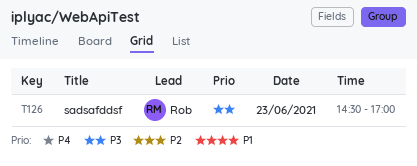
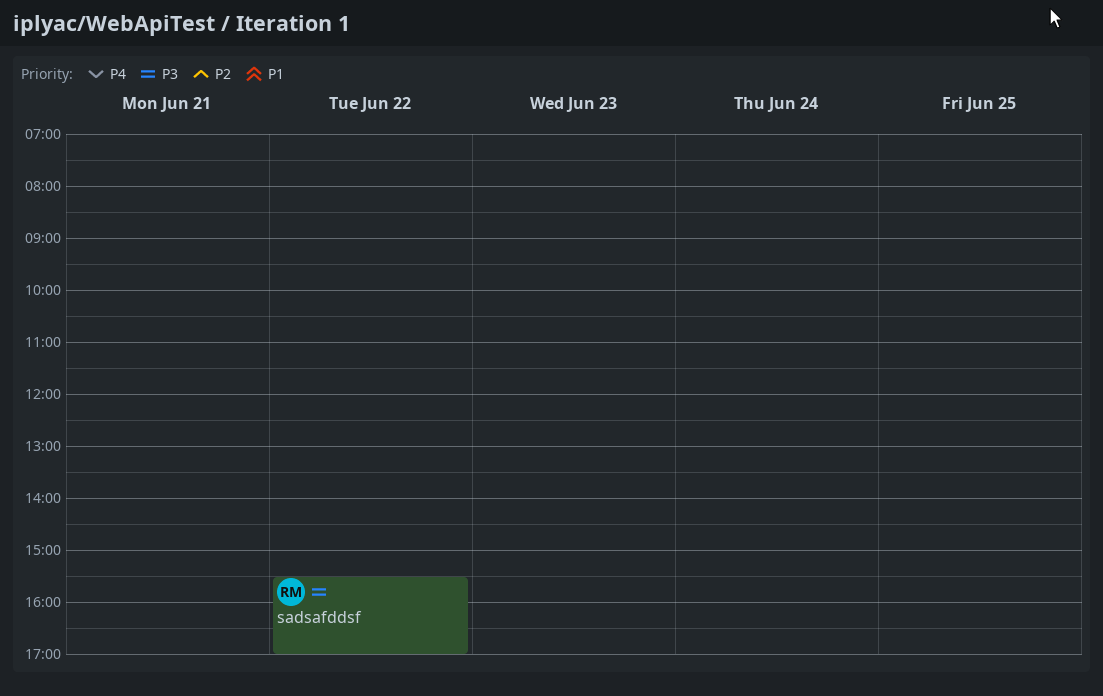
sadsafddsf, day: Jun 23 -> Jun 22
sadsafddsf, begins: 14:30 -> 15:30

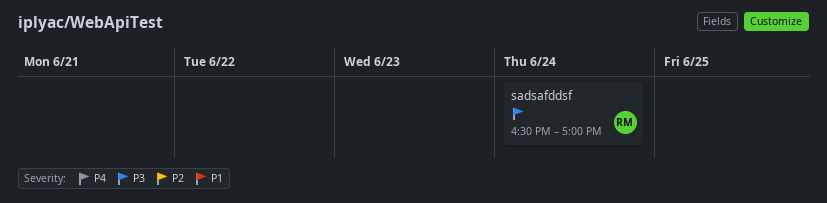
sadsafddsf, day: Jun 22 -> Jun 24
sadsafddsf, begins: 15:30 -> 16:30

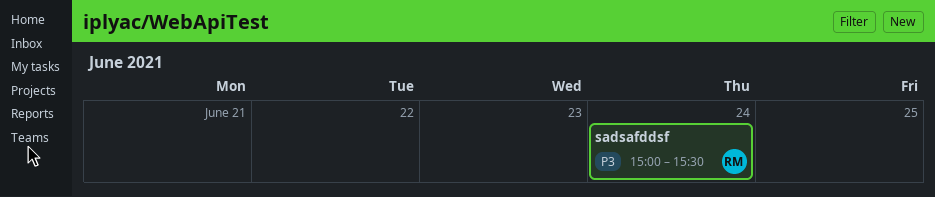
sadsafddsf, begins: 16:30 -> 15:00
sadsafddsf, ends: 17:00 -> 15:30

